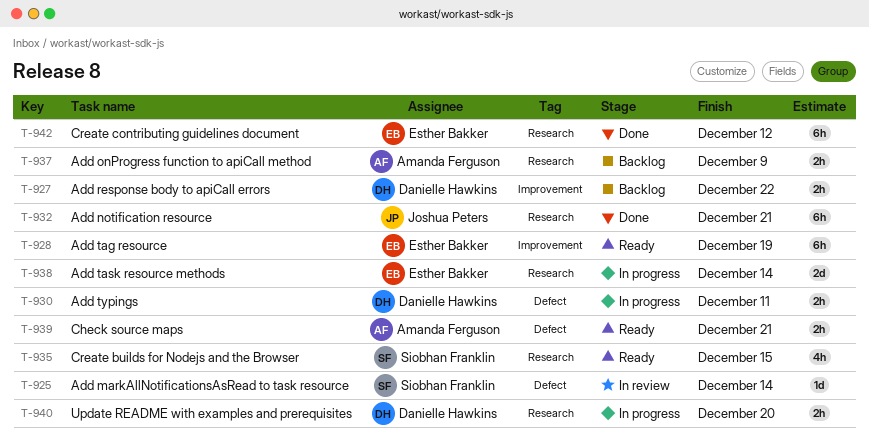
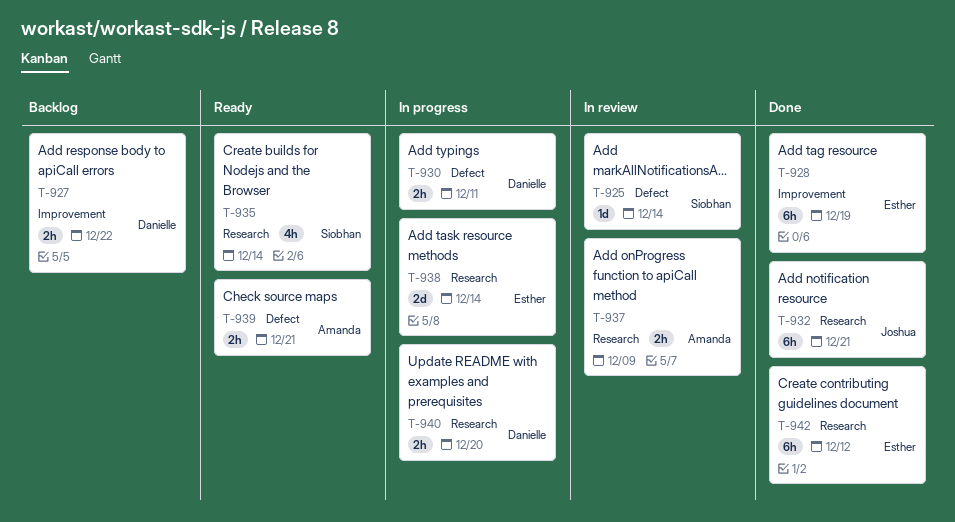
T-928, status: Ready -> Done
T-935, due: Dec 15 -> Dec 14
T-937, status: Backlog -> In review

